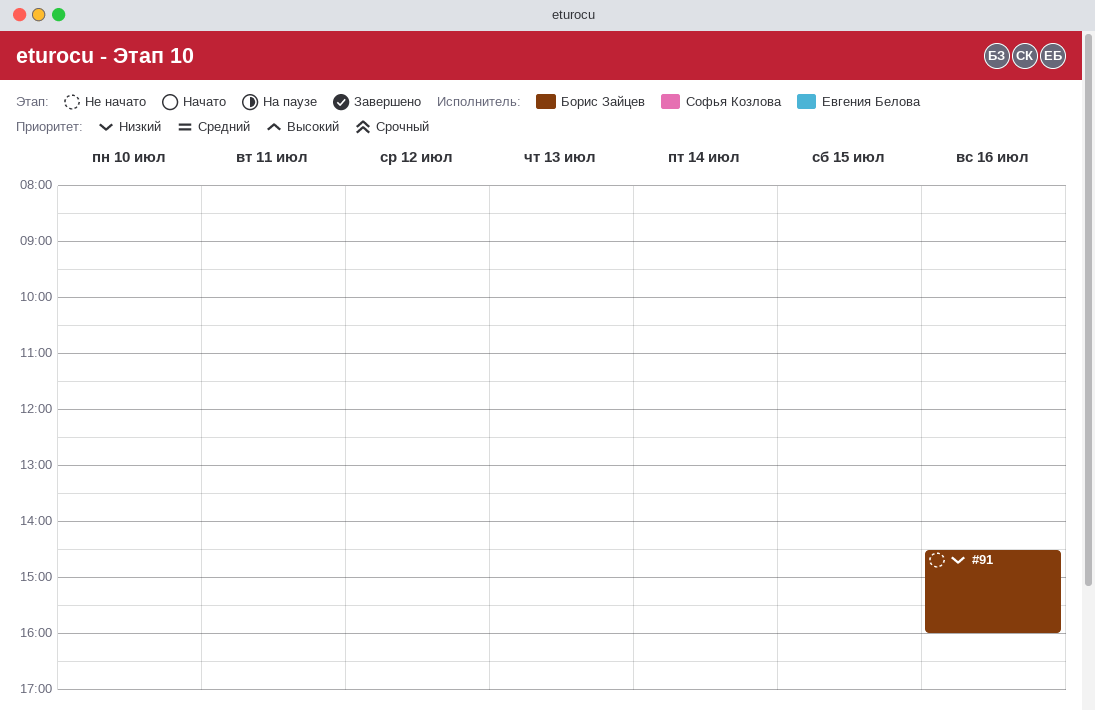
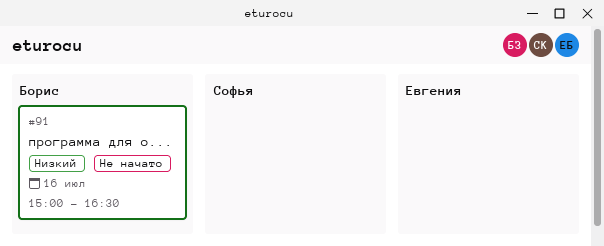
#91, begins: 14:30 -> 15:00
#91, ends: 16:00 -> 16:30

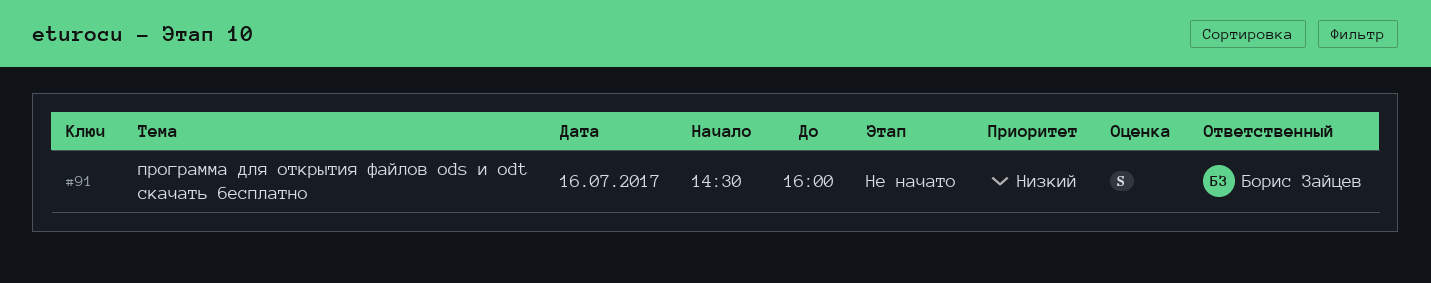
#91, begins: 15:00 -> 14:30
#91, ends: 16:30 -> 16:00

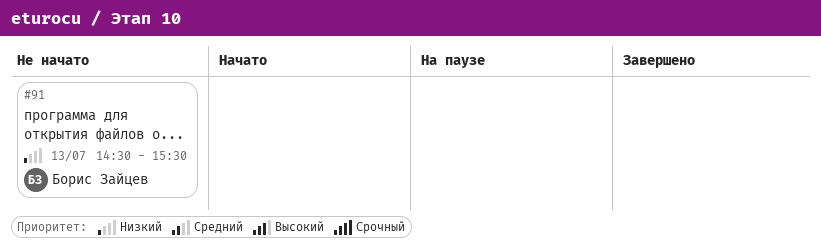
#91, day: Jul 16 -> Jul 13
#91, ends: 16:00 -> 15:30

